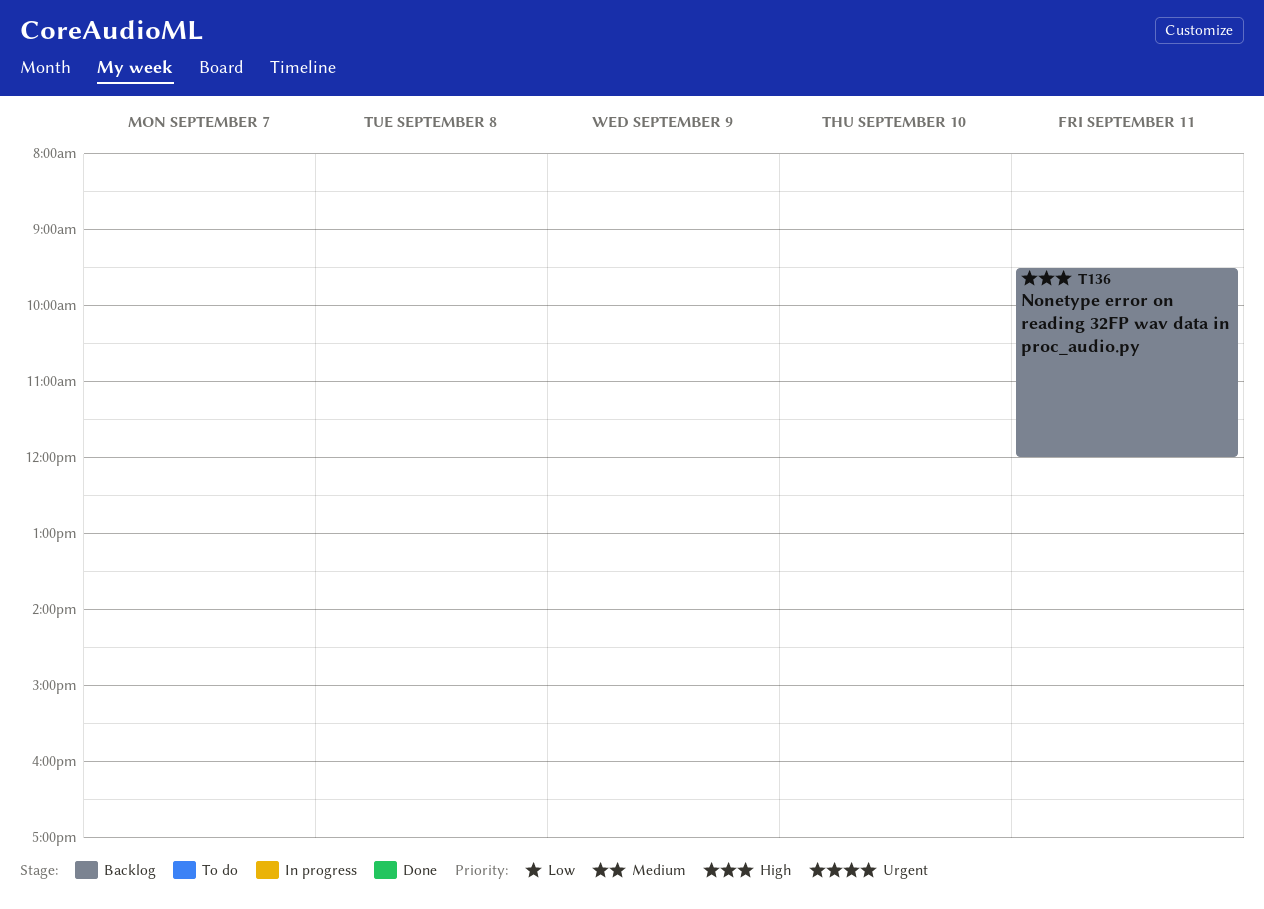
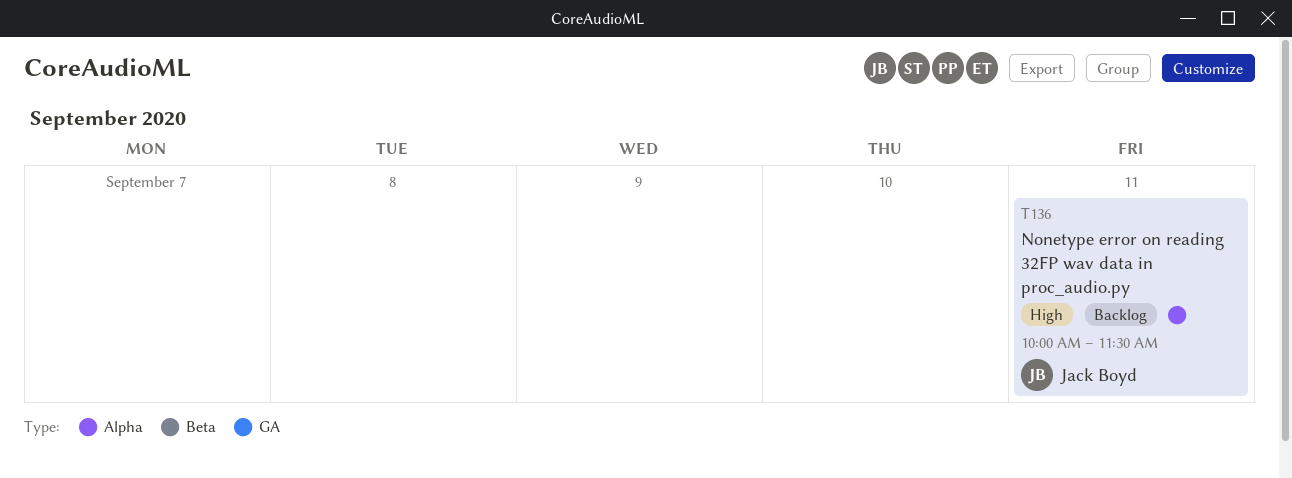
T136, begins: 09:30 -> 10:00
T136, ends: 12:00 -> 11:30

